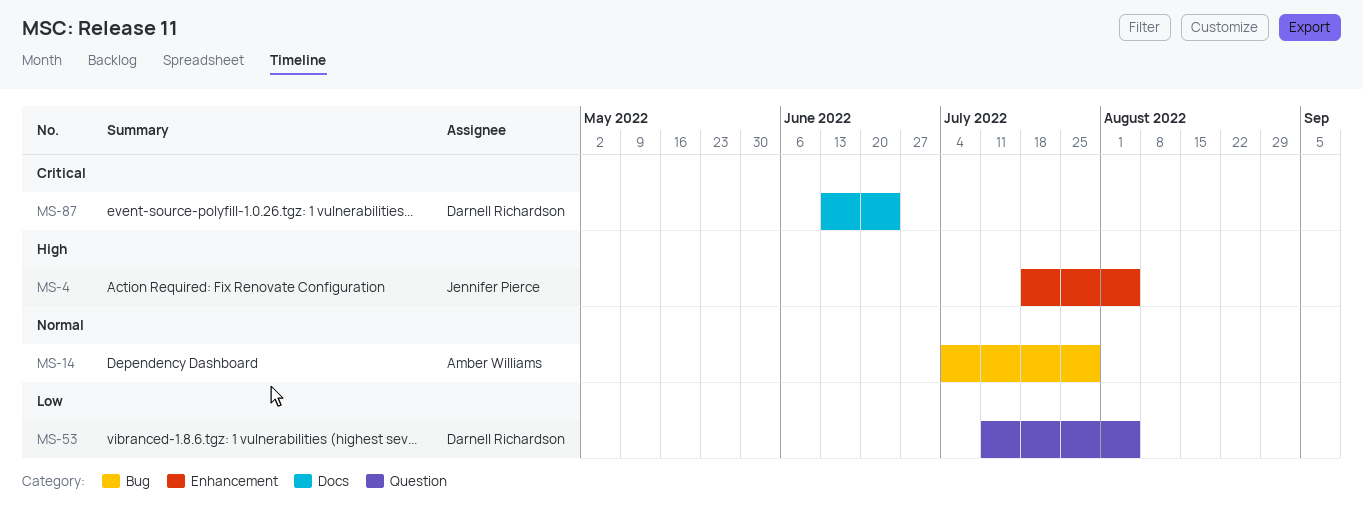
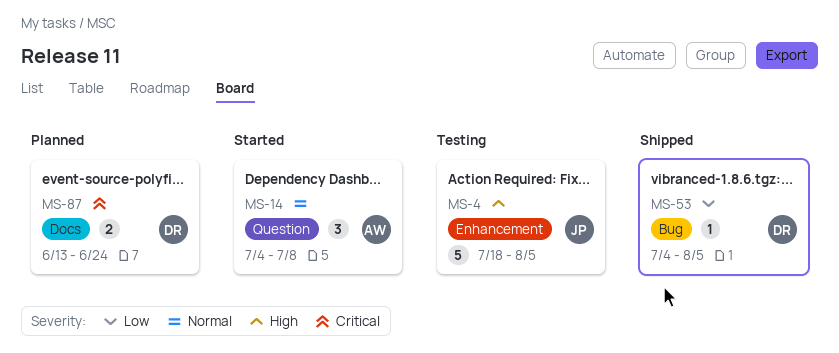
MS-14, label: Bug -> Question
MS-14, due: Jul 29 -> Jul 8
MS-53, label: Question -> Bug
MS-53, start: Jul 11 -> Jul 4

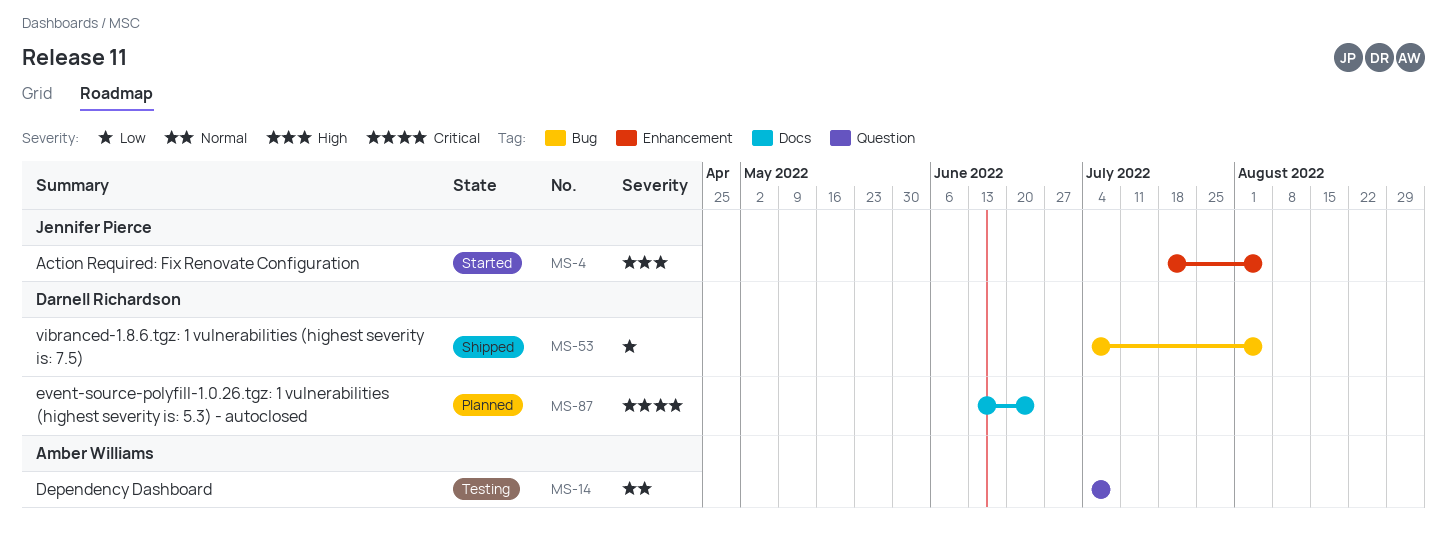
MS-4, status: Testing -> Started
MS-14, status: Started -> Testing

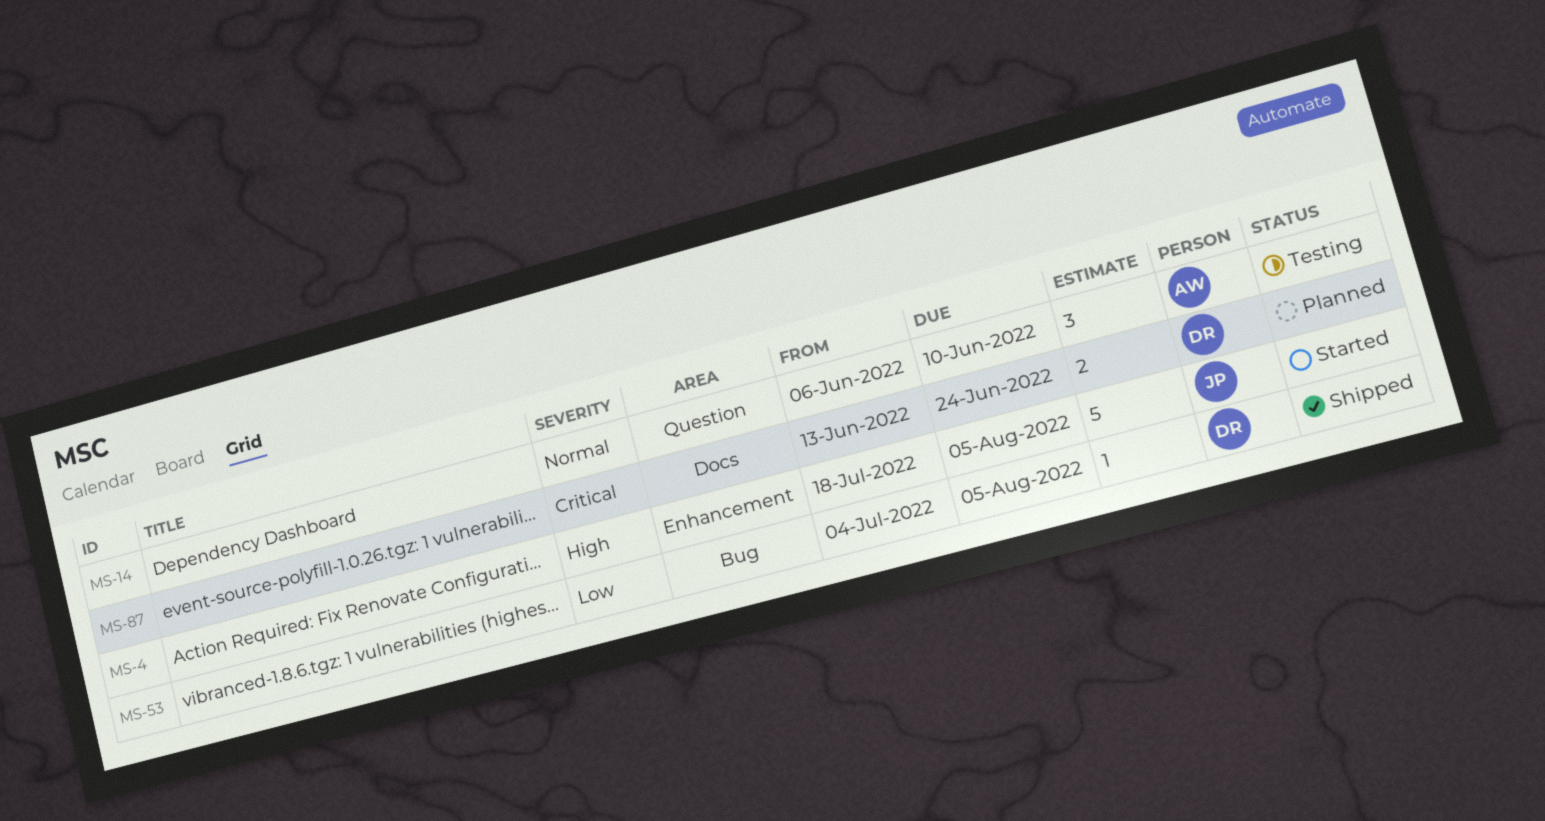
MS-14, start: Jul 4 -> Jun 6
MS-14, due: Jul 8 -> Jun 10

